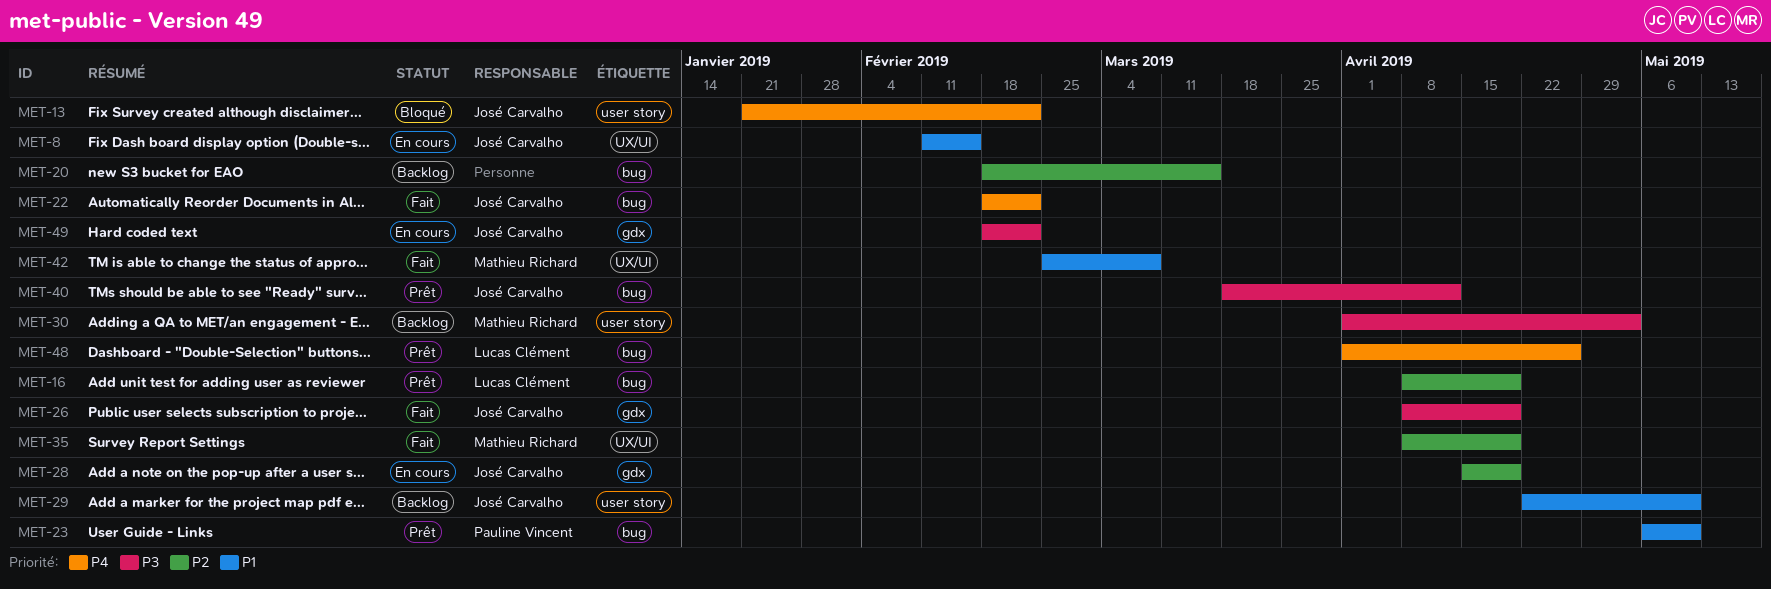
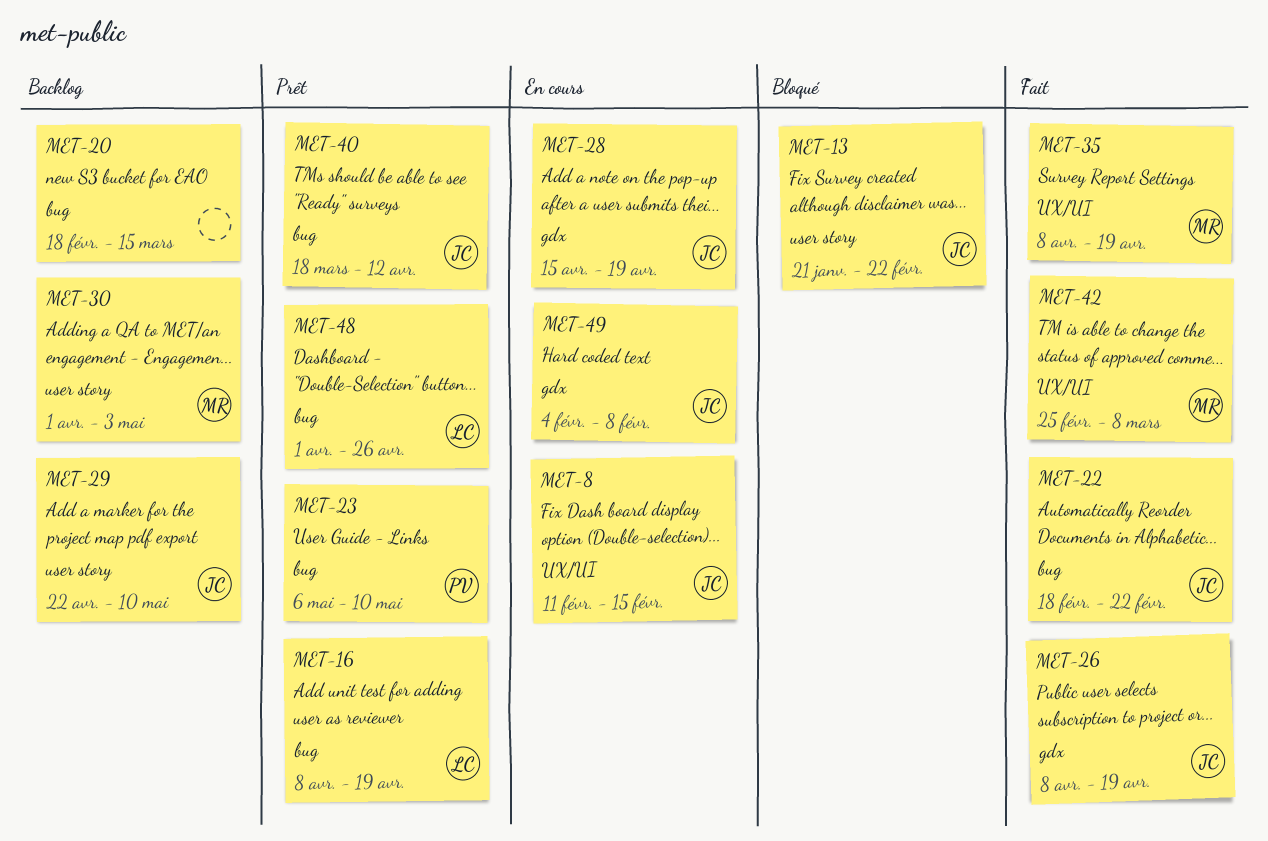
MET-49, start: Feb 18 -> Feb 4
MET-49, due: Feb 22 -> Feb 8

